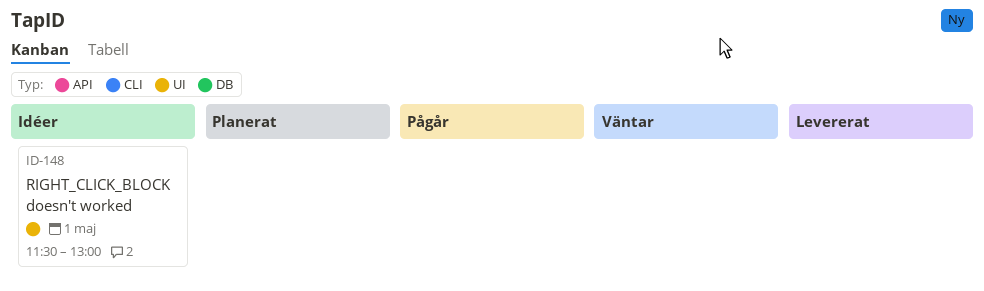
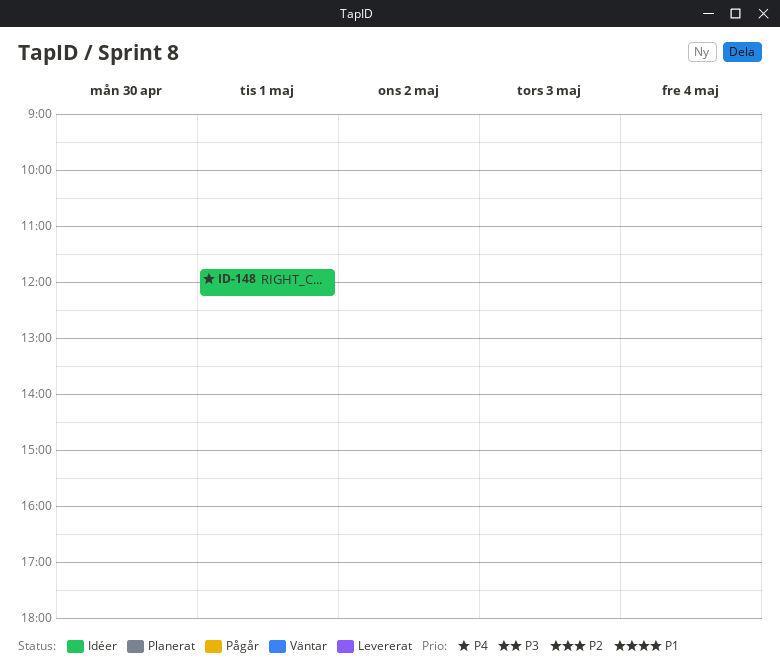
ID-148, begins: 11:30 -> 11:45
ID-148, ends: 13:00 -> 12:15

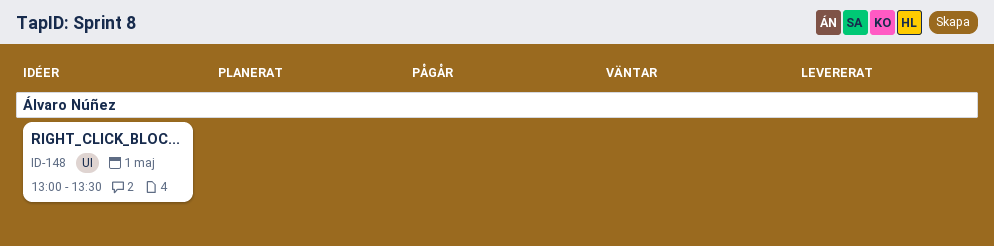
ID-148, begins: 11:45 -> 13:00
ID-148, ends: 12:15 -> 13:30

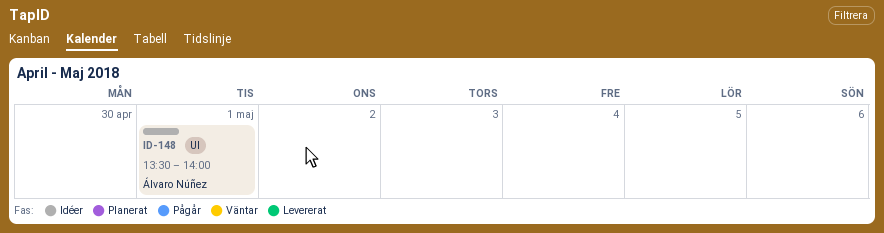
ID-148, begins: 13:00 -> 13:30
ID-148, ends: 13:30 -> 14:00

